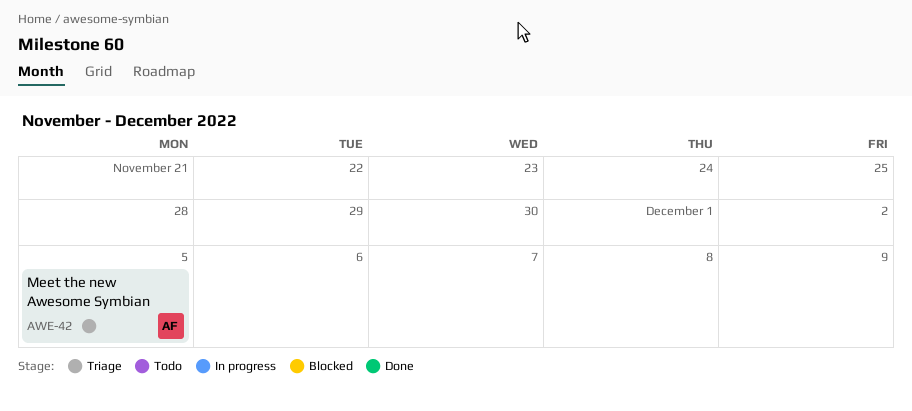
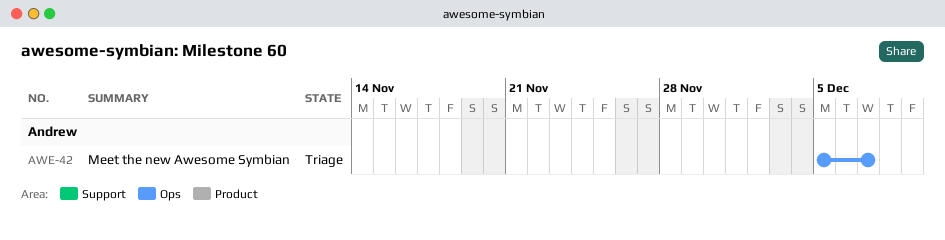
AWE-42, due: Dec 5 -> Dec 7

